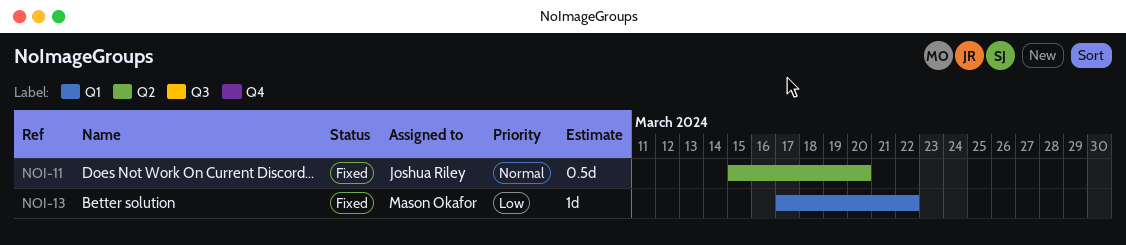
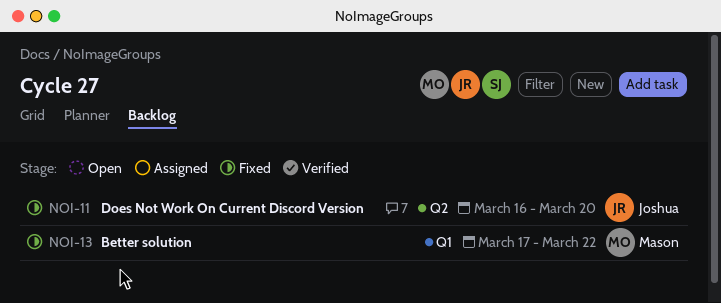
NOI-11, start: Mar 15 -> Mar 16

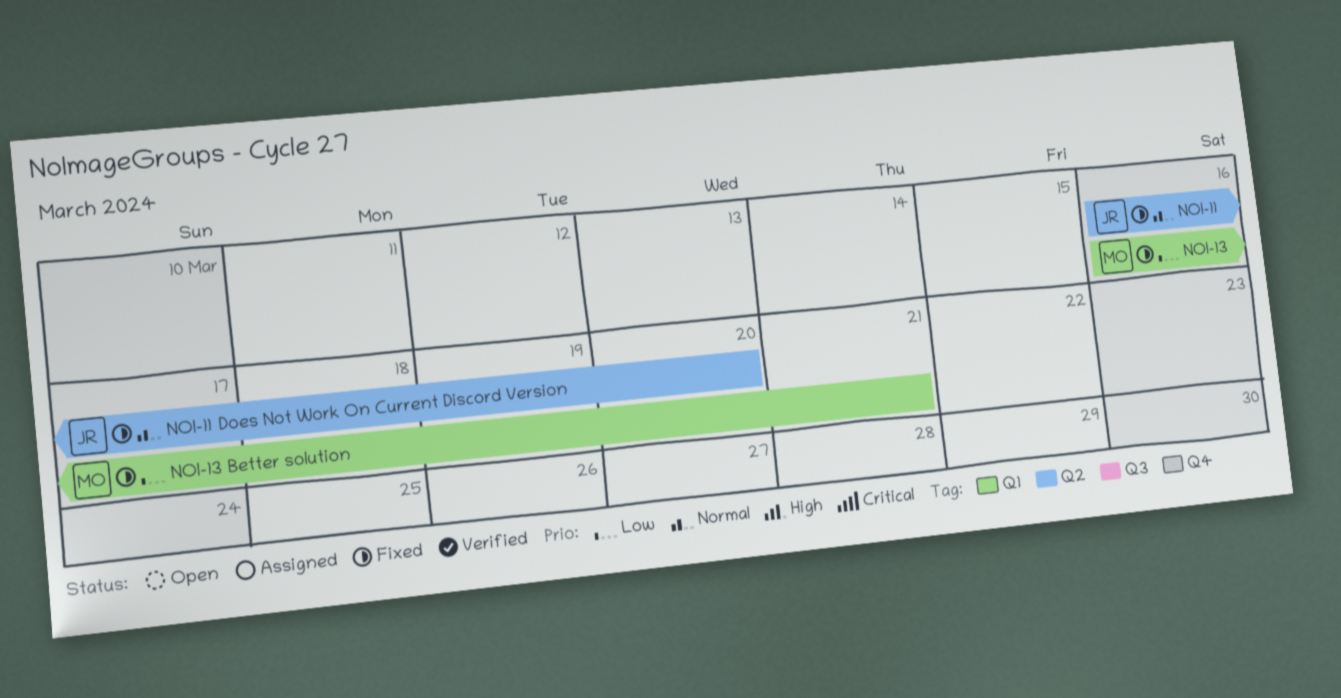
NOI-13, start: Mar 17 -> Mar 16
NOI-13, due: Mar 22 -> Mar 21

